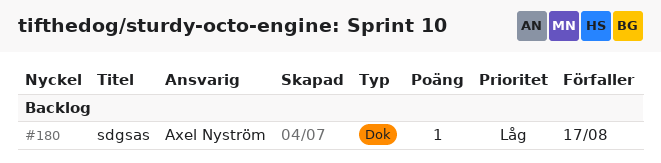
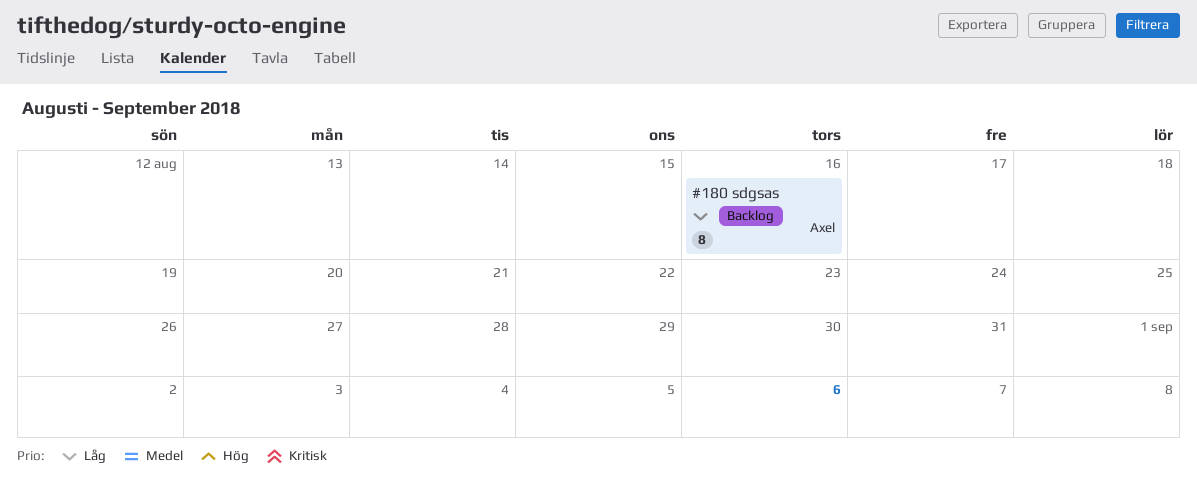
#180, estimate: 1 -> 8
#180, due: Aug 17 -> Aug 16

